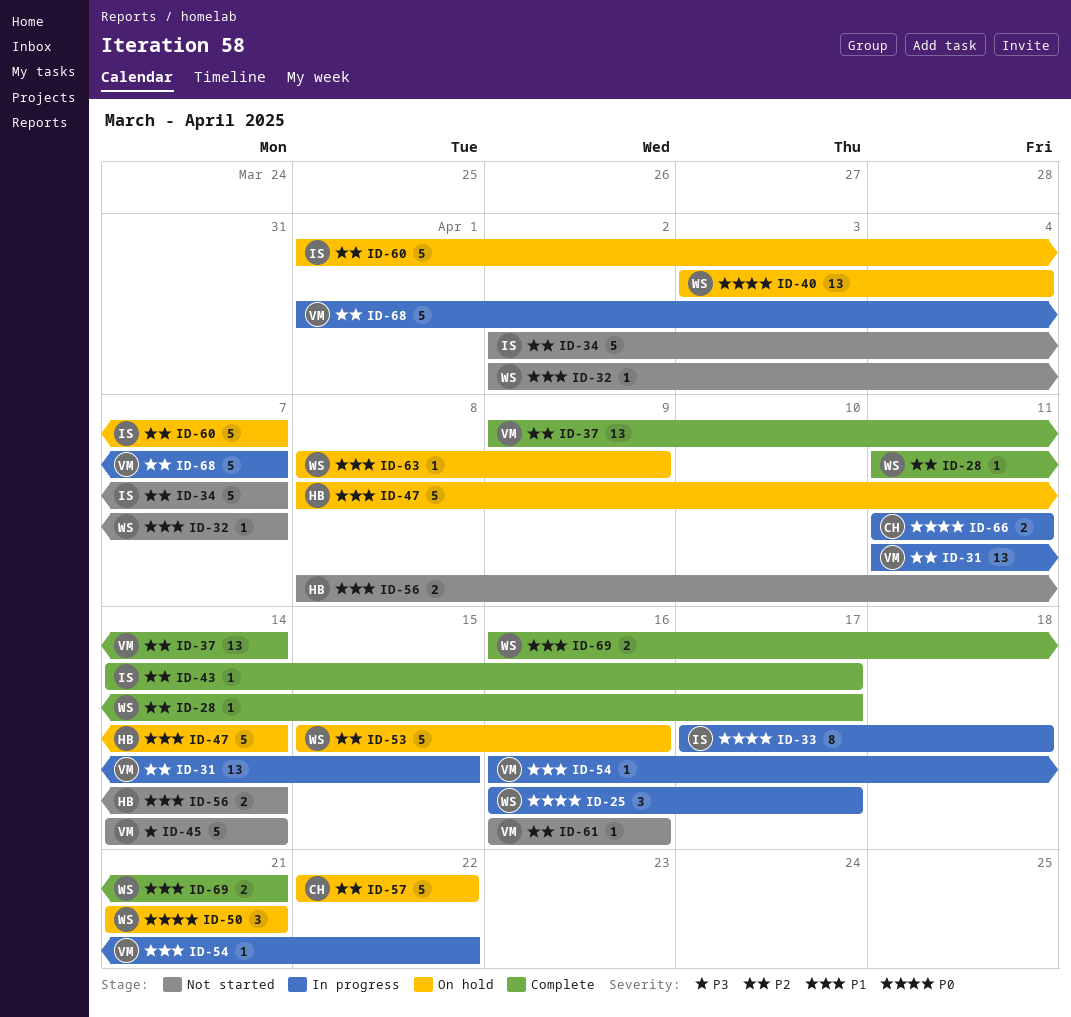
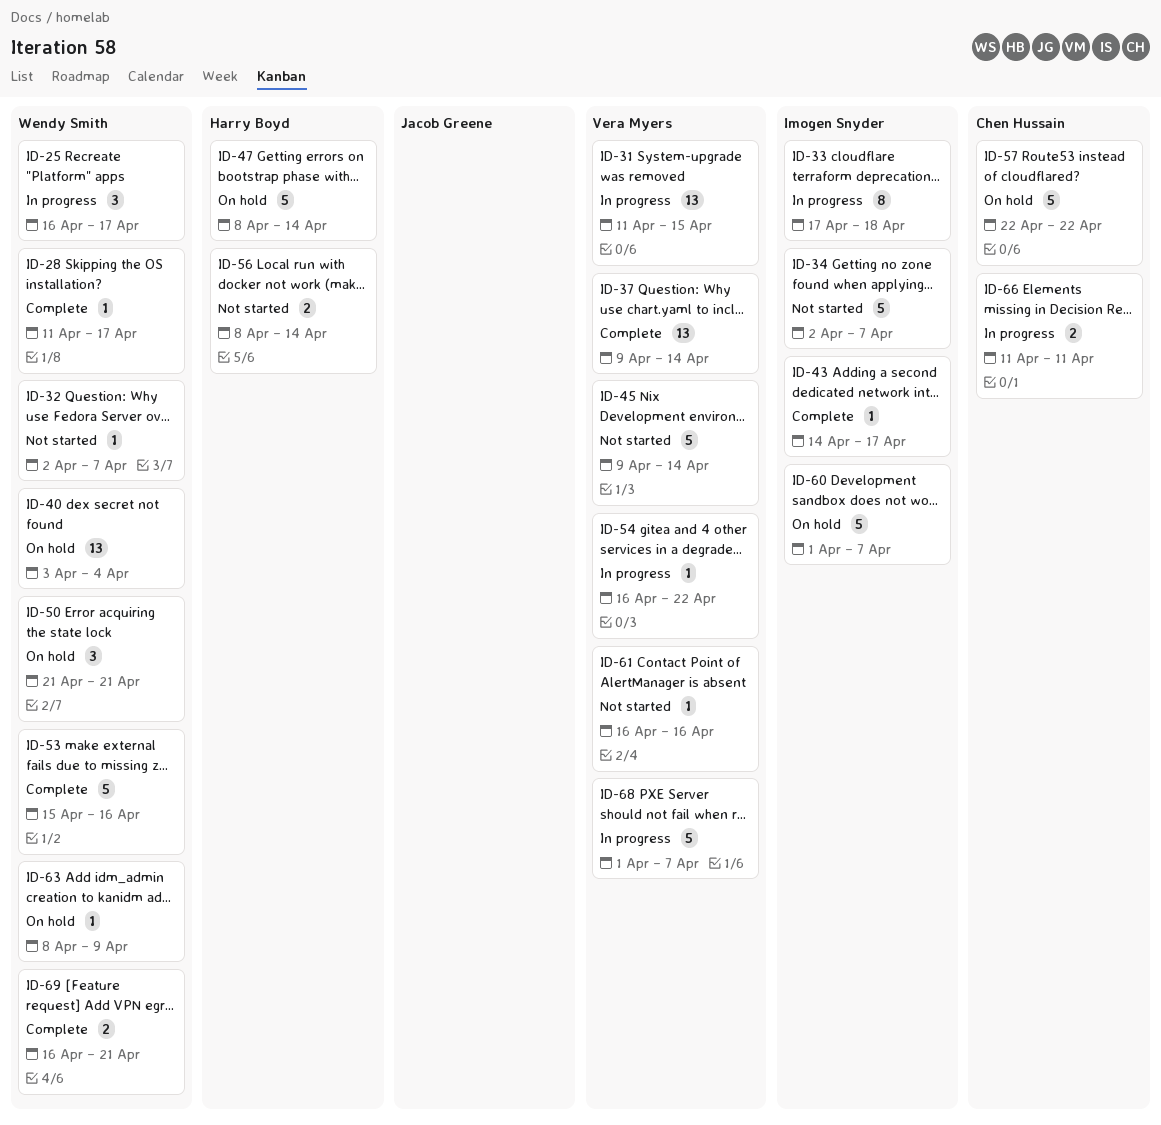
ID-45, start: Apr 14 -> Apr 9
ID-53, status: On hold -> Complete

